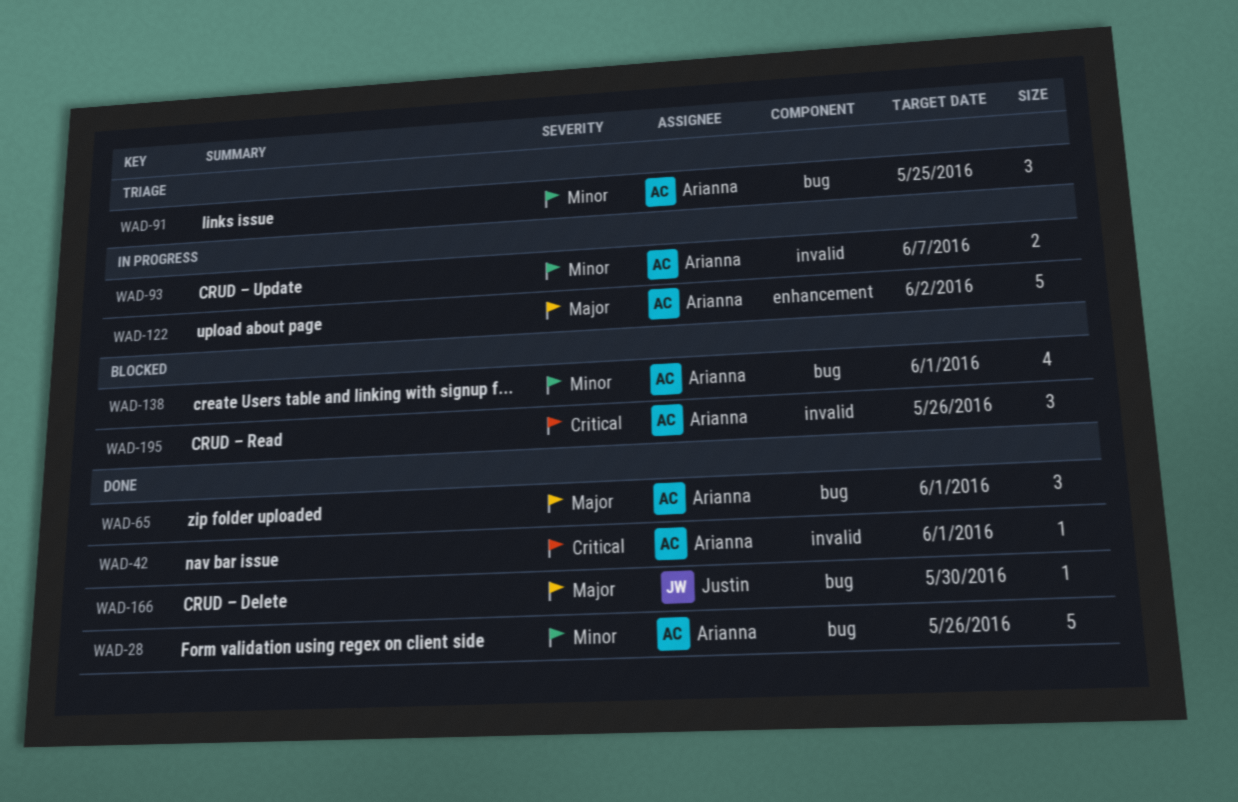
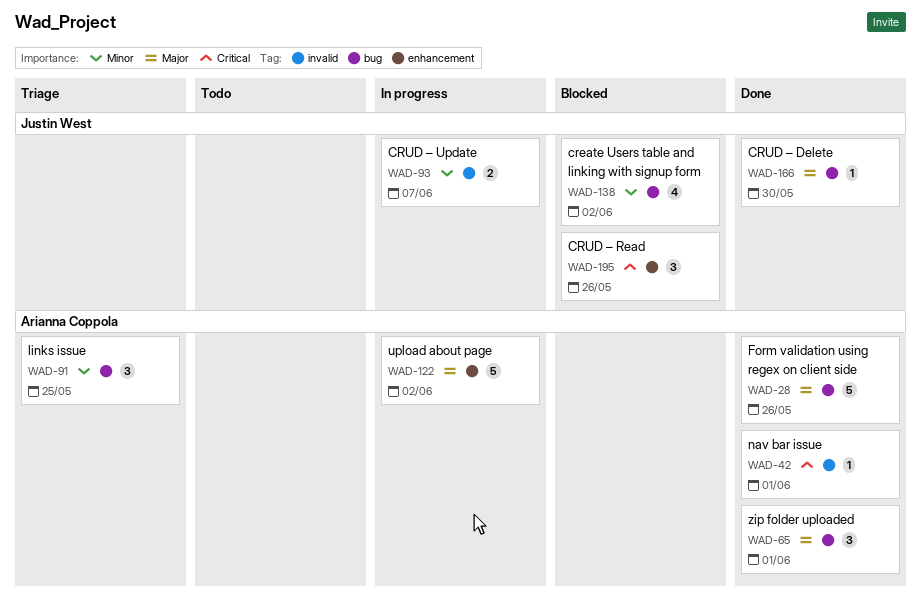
WAD-28, priority: Minor -> Major
WAD-93, owner: Arianna Coppola -> Justin West
WAD-138, owner: Arianna Coppola -> Justin West
WAD-138, due: Jun 1 -> Jun 2
WAD-195, owner: Arianna Coppola -> Justin West
WAD-195, label: invalid -> enhancement

